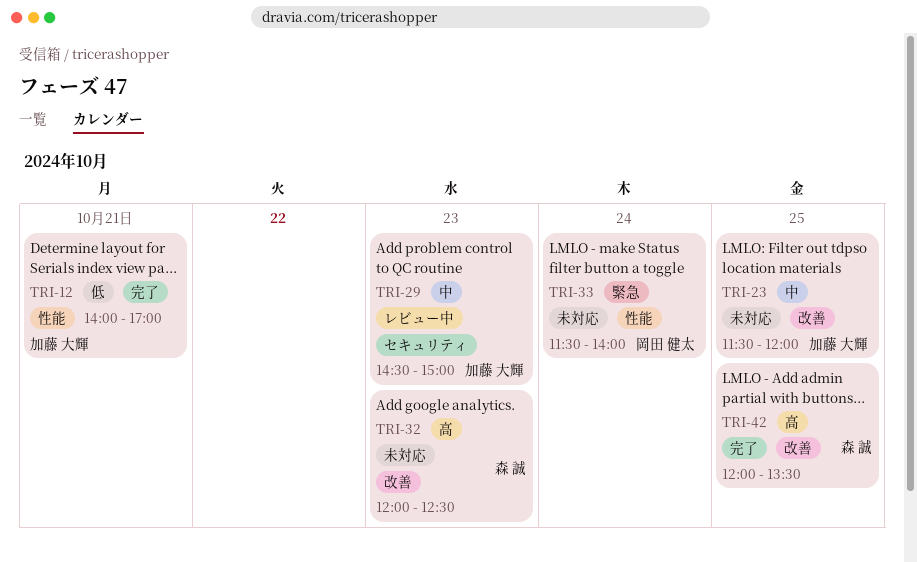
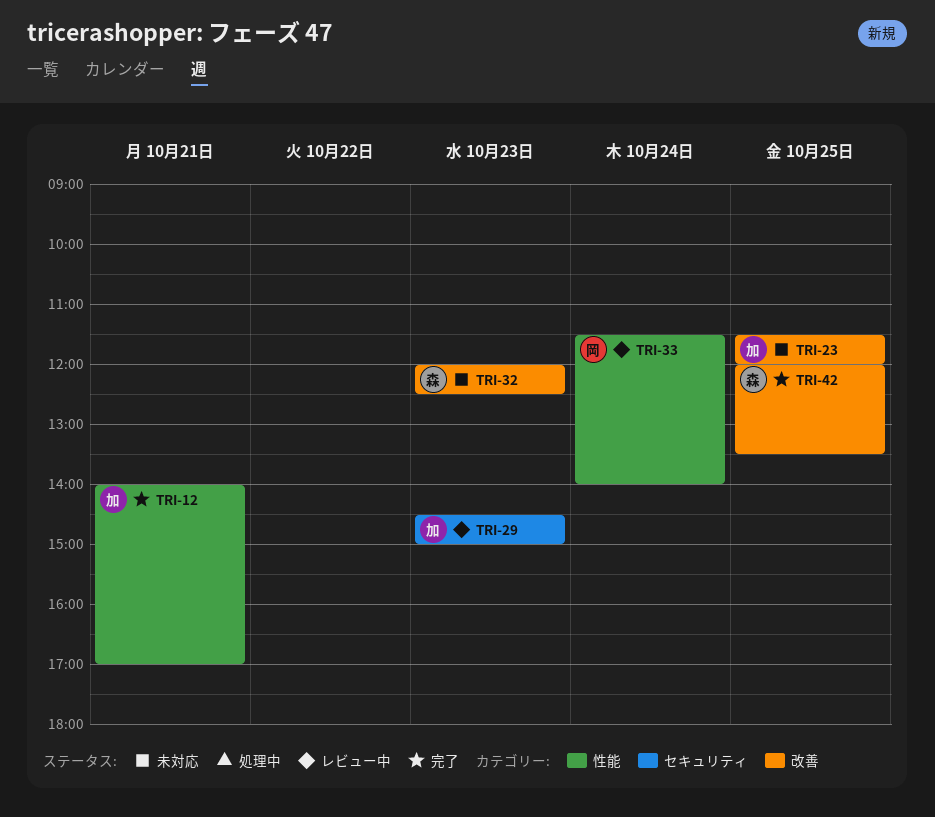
TRI-33, status: 未対応 -> レビュー中

